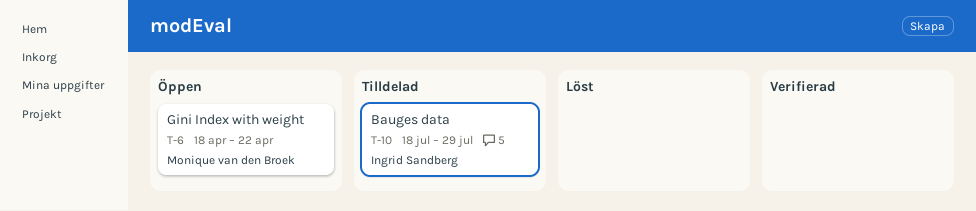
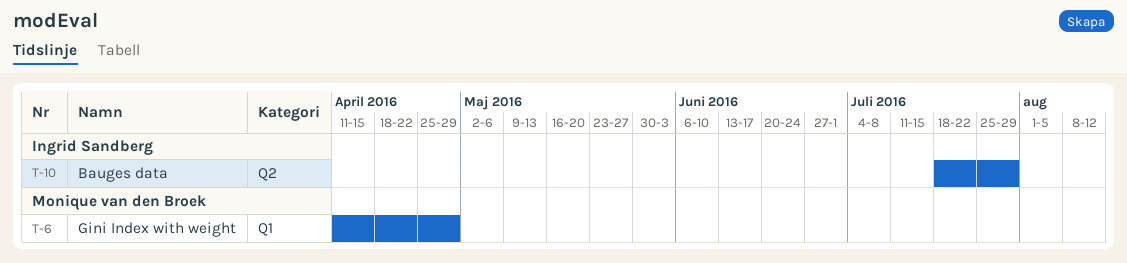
T-6, start: Apr 18 -> Apr 11
T-6, due: Apr 22 -> Apr 29

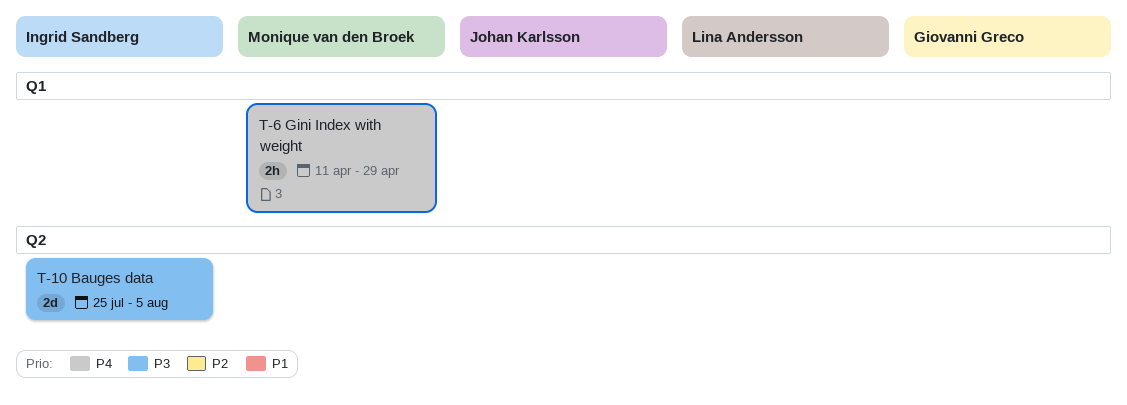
T-10, start: Jul 18 -> Jul 25
T-10, due: Jul 29 -> Aug 5

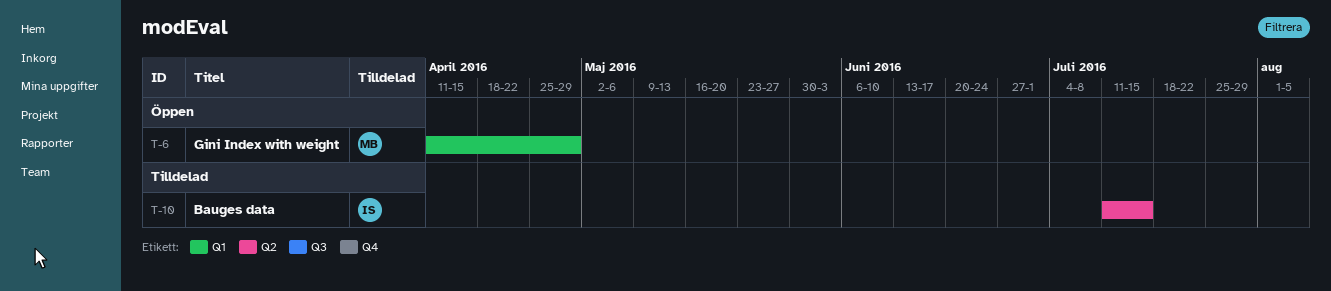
T-10, start: Jul 25 -> Jul 11
T-10, due: Aug 5 -> Jul 15

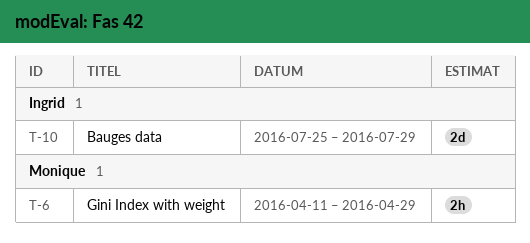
T-10, start: Jul 11 -> Jul 25
T-10, due: Jul 15 -> Jul 29

